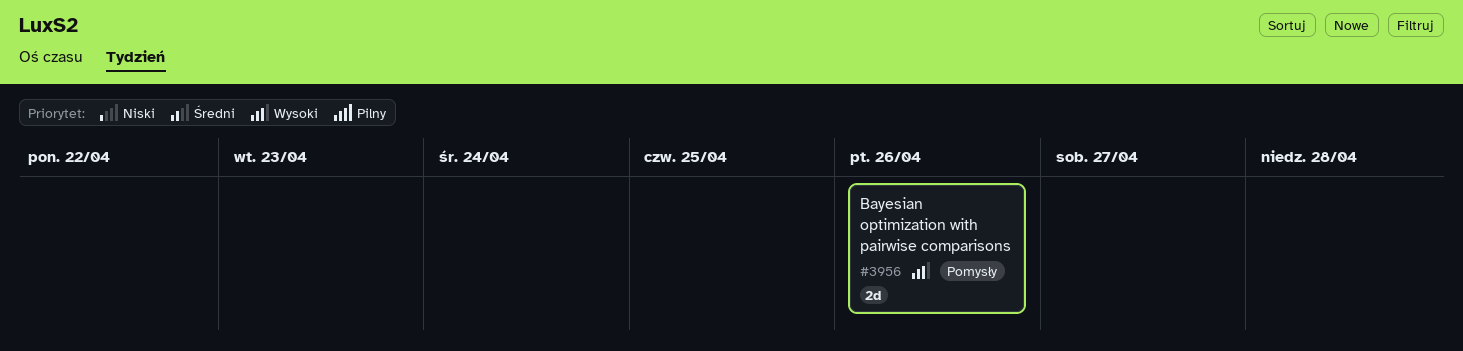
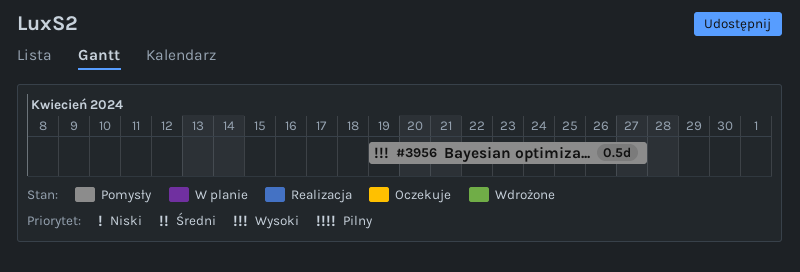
#3956, estimate: 2d -> 0.5d
#3956, due: Apr 26 -> Apr 27

